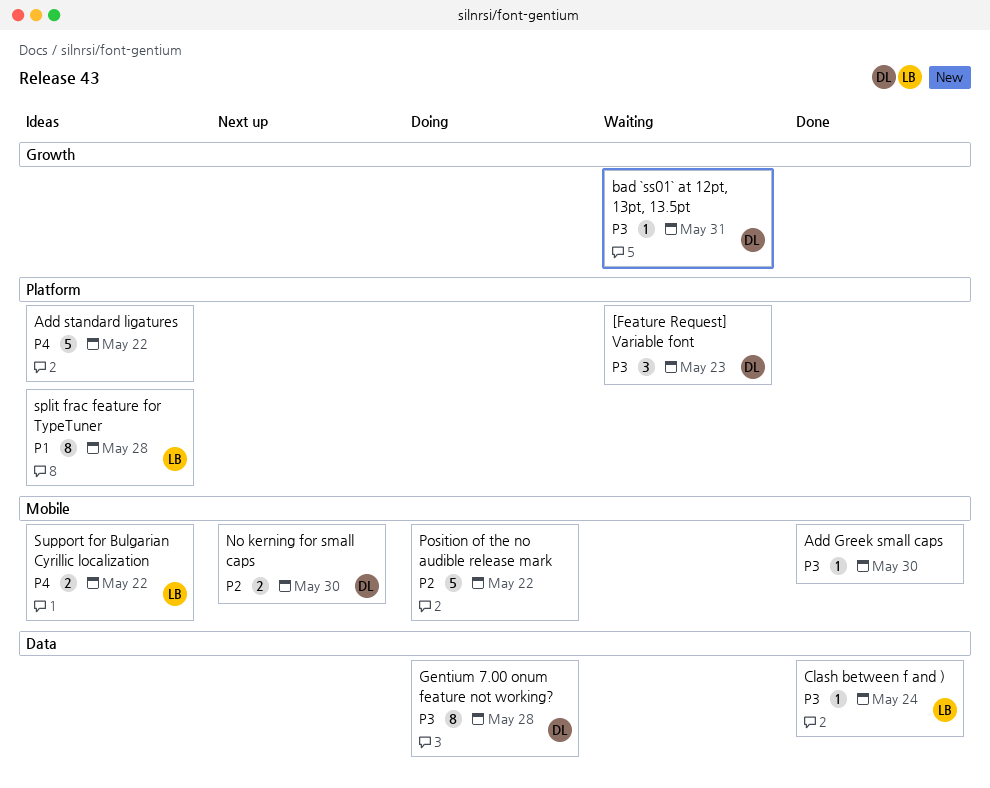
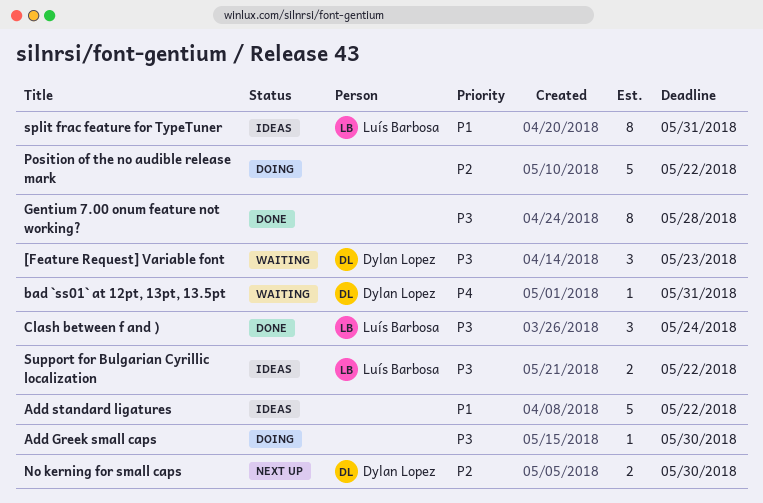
Add Greek small caps, status: Done -> Doing
Add standard ligatures, priority: P4 -> P1
bad `ss01` at 12pt, 13pt, 13.5pt, priority: P3 -> P4
Clash between f and ), estimate: 1 -> 3
Gentium 7.00 onum feature not working?, status: Doing -> Done
Gentium 7.00 onum feature not working?, owner: Dylan Lopez -> none
split frac feature for TypeTuner, due: May 28 -> May 31
Support for Bulgarian Cyrillic localization, priority: P4 -> P3

